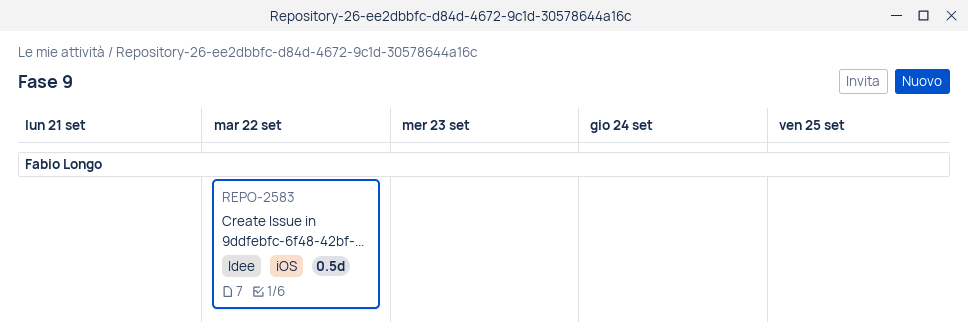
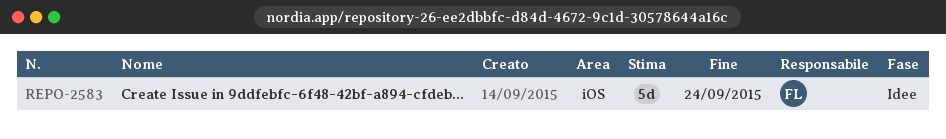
REPO-2583, estimate: 0.5d -> 5d
REPO-2583, due: Sep 22 -> Sep 24

